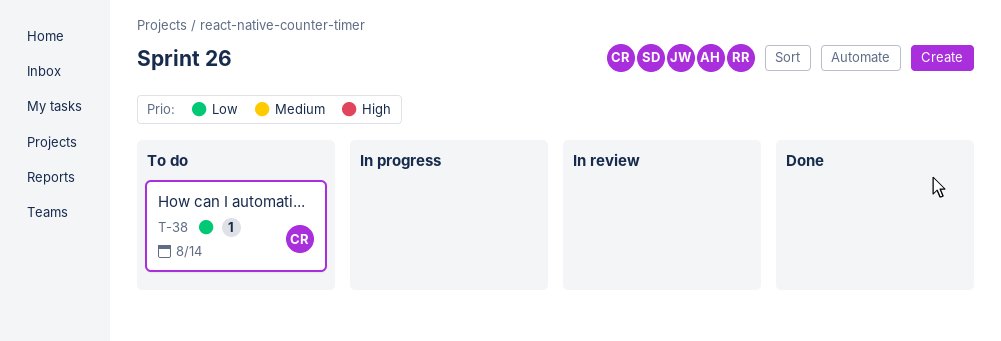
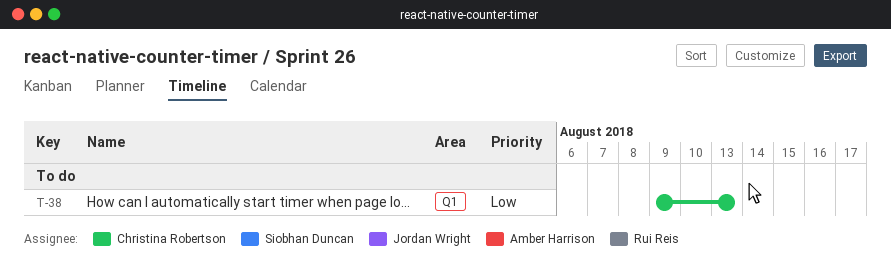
T-38, due: Aug 14 -> Aug 13

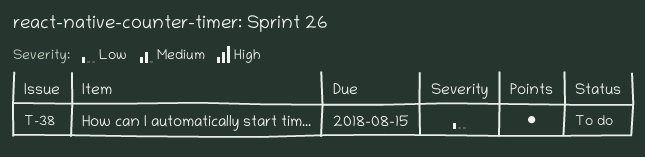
T-38, due: Aug 13 -> Aug 15

